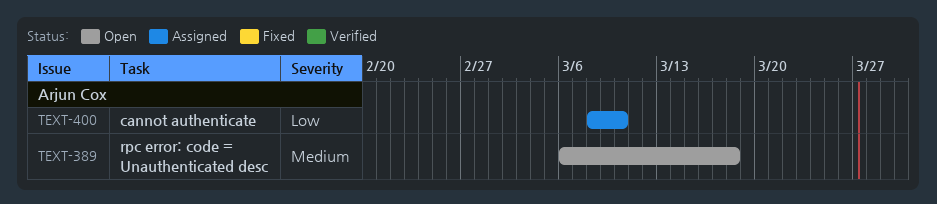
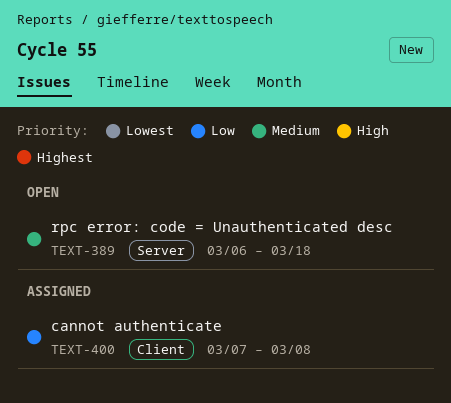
TEXT-400, start: Mar 8 -> Mar 7
TEXT-400, due: Mar 10 -> Mar 8

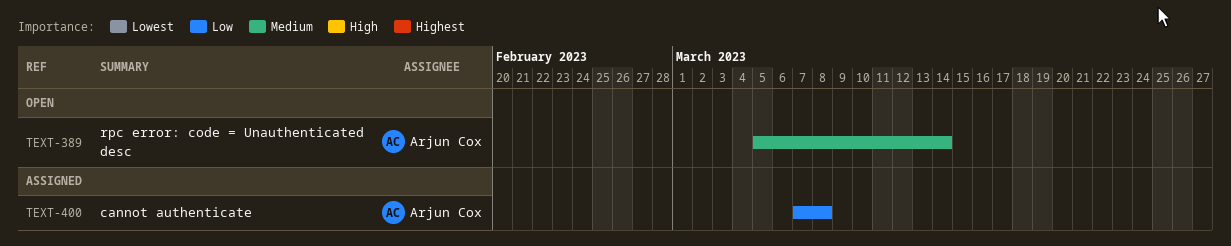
TEXT-389, start: Mar 6 -> Mar 5
TEXT-389, due: Mar 18 -> Mar 14

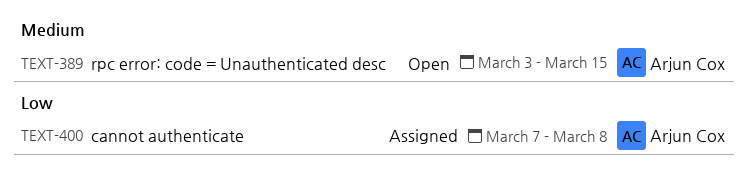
TEXT-389, start: Mar 5 -> Mar 3
TEXT-389, due: Mar 14 -> Mar 15

